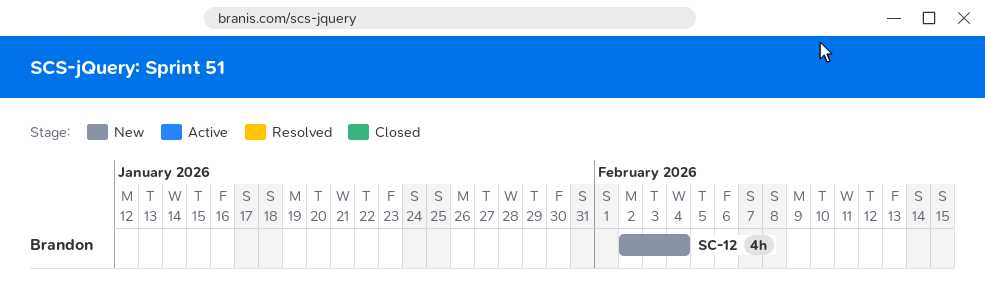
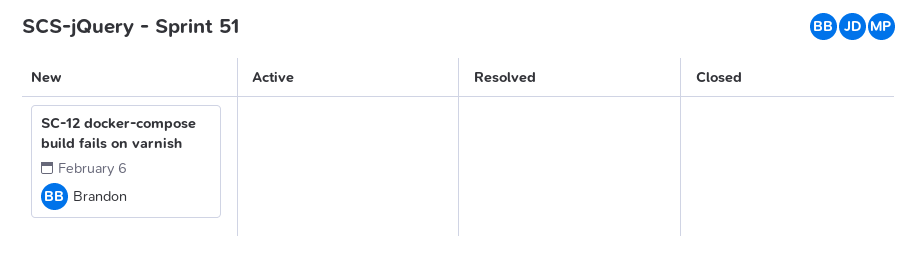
SC-12, due: Feb 4 -> Feb 6

